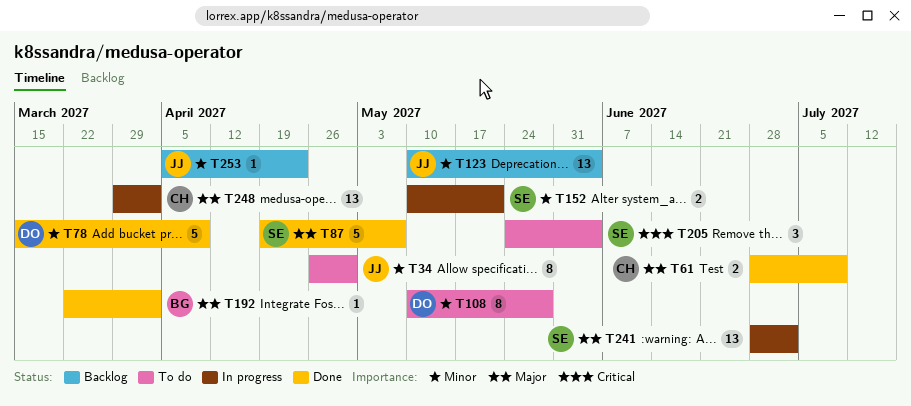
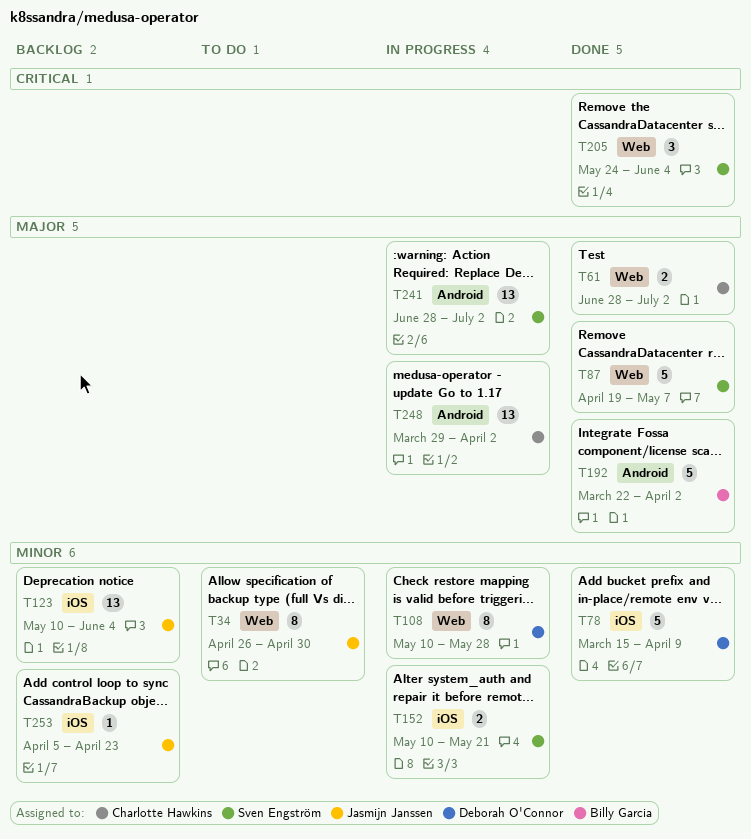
T61, due: Jul 9 -> Jul 2
T108, status: To do -> In progress
T192, estimate: 1 -> 5
T205, status: To do -> Done

